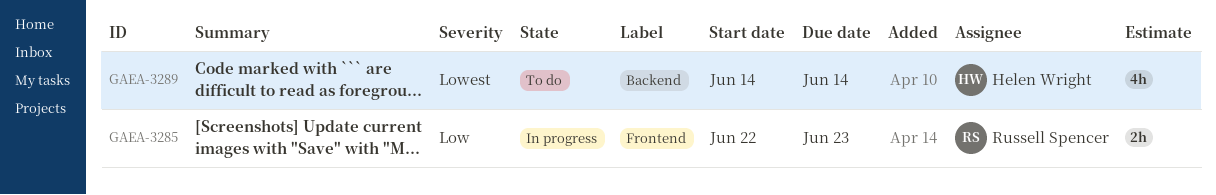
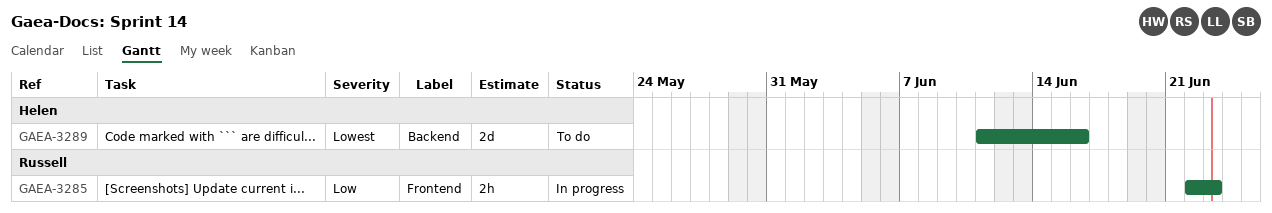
GAEA-3289, estimate: 4h -> 2d
GAEA-3289, start: Jun 14 -> Jun 11
GAEA-3289, due: Jun 14 -> Jun 16

